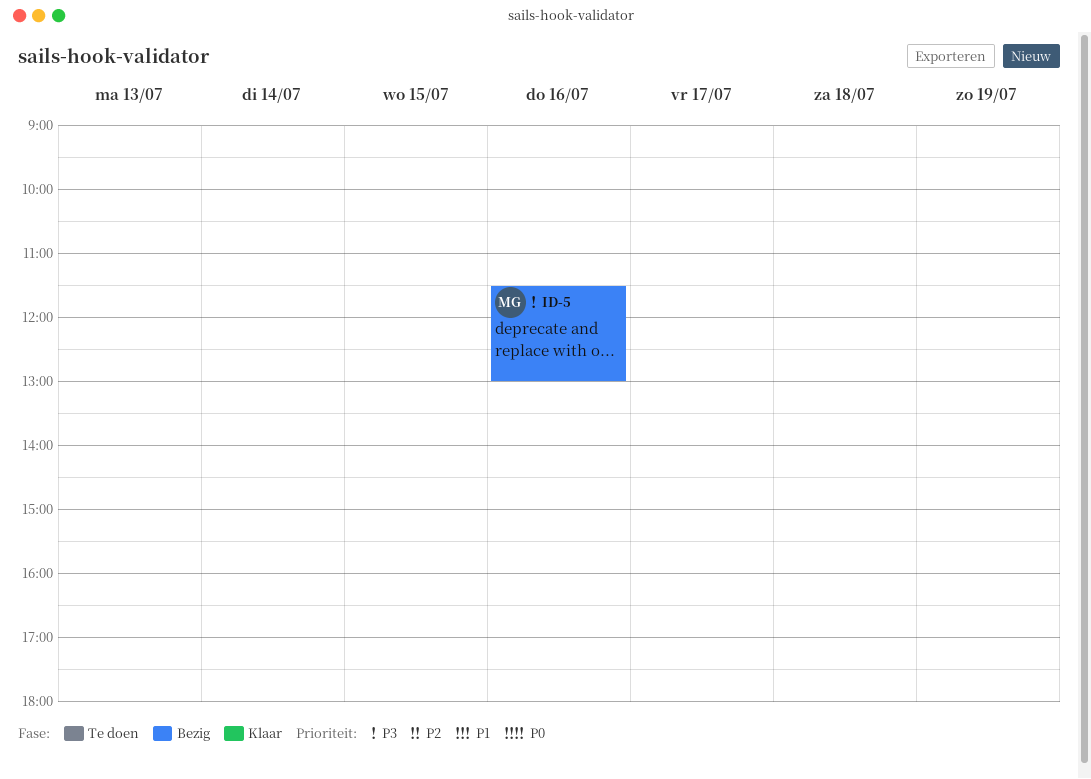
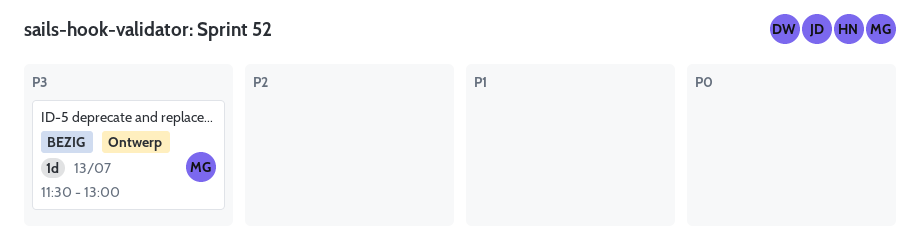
ID-5, day: Jul 16 -> Jul 13

